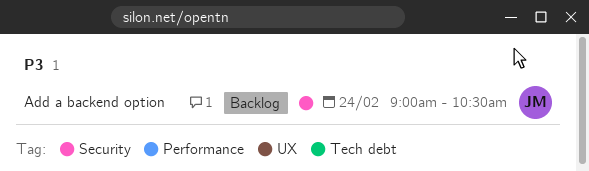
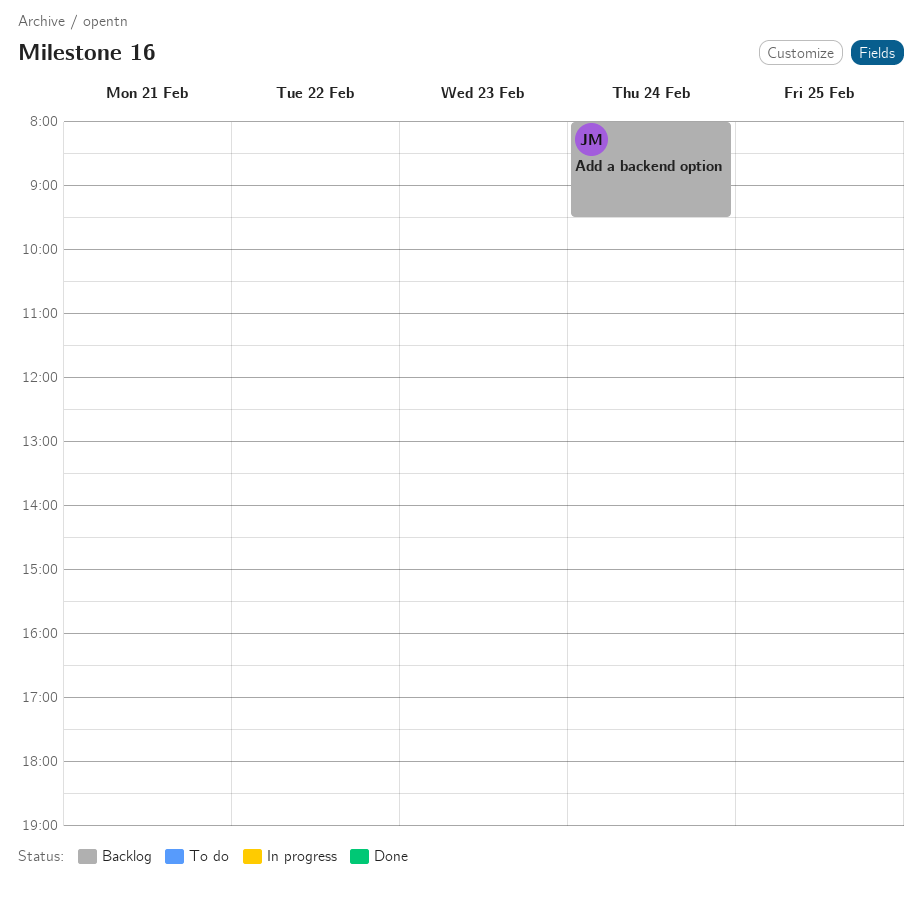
Add a backend option, begins: 09:00 -> 08:00
Add a backend option, ends: 10:30 -> 09:30

